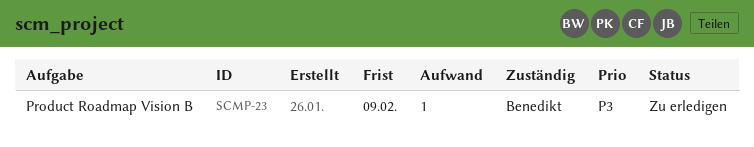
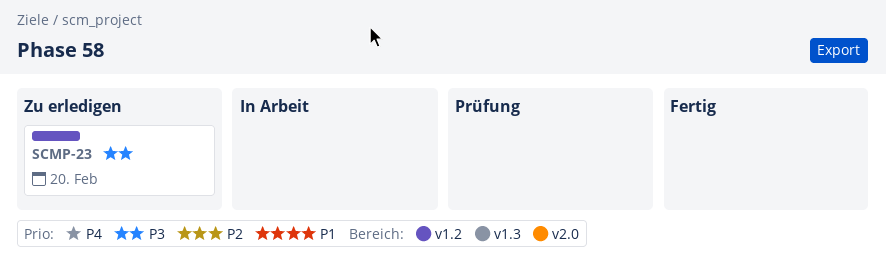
SCMP-23, due: Feb 9 -> Feb 20

